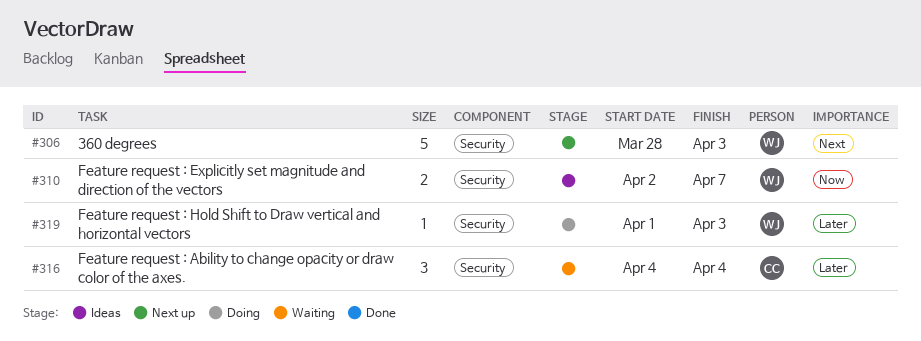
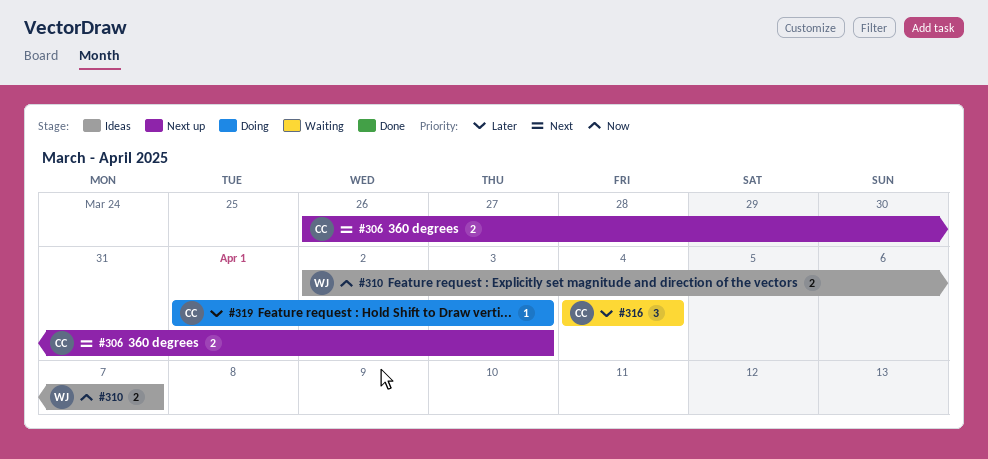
#306, owner: WJ -> CC
#306, estimate: 5 -> 2
#306, start: Mar 28 -> Mar 26
#319, owner: WJ -> CC

